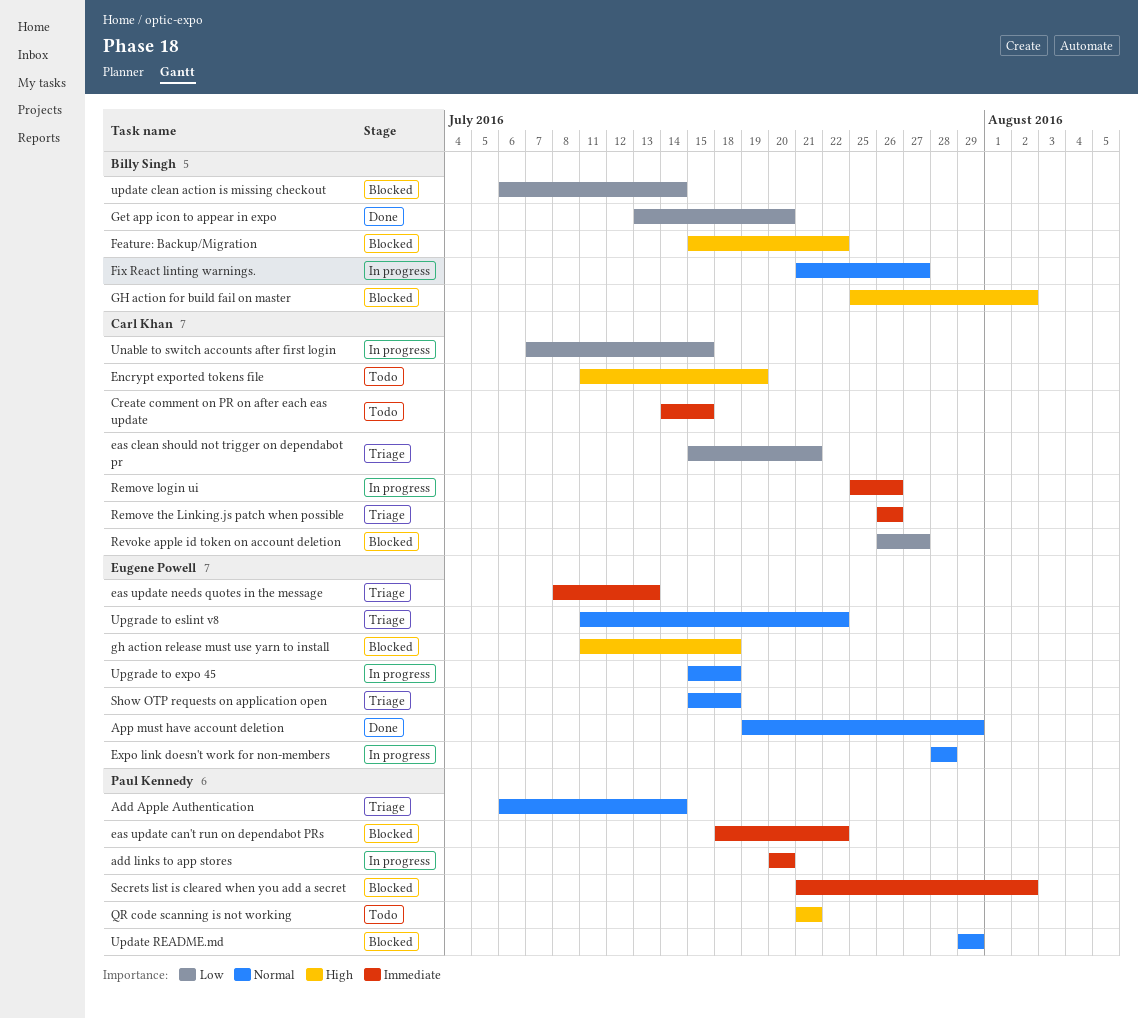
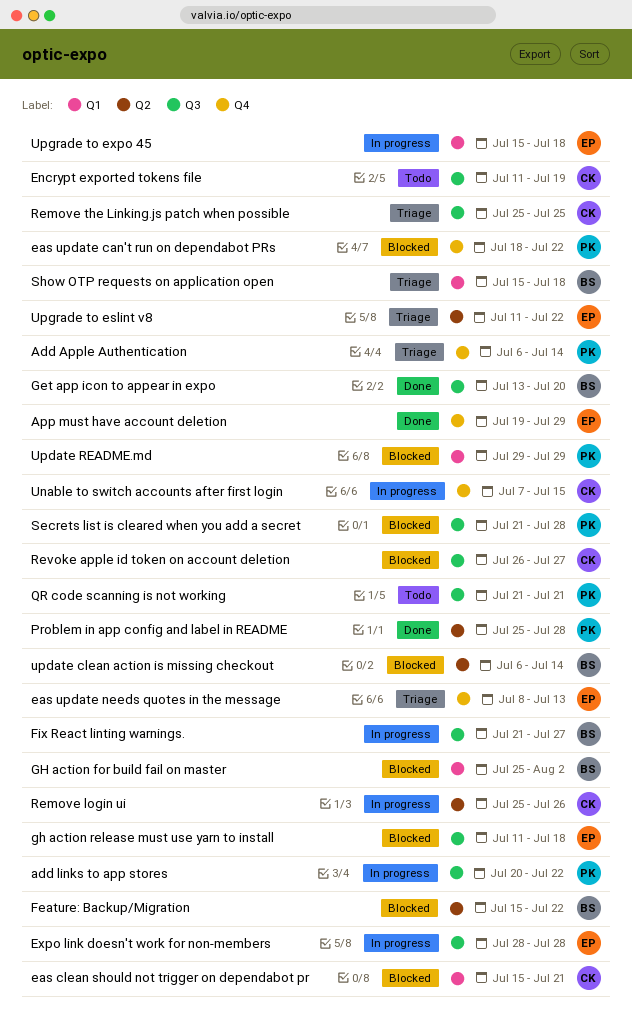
add links to app stores, due: Jul 20 -> Jul 22
Create comment on PR on after each eas update: present -> none
eas clean should not trigger on dependabot pr, status: Triage -> Blocked
Problem in app config and label in README: none -> present
Remove the Linking.js patch when possible, start: Jul 26 -> Jul 25
Remove the Linking.js patch when possible, due: Jul 26 -> Jul 25
Secrets list is cleared when you add a secret, due: Aug 2 -> Jul 28
Show OTP requests on application open, owner: Eugene Powell -> Billy Singh

